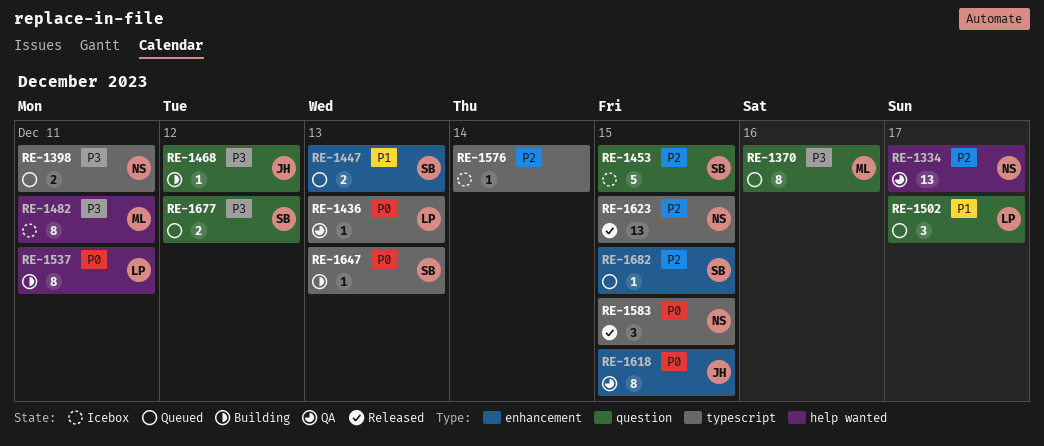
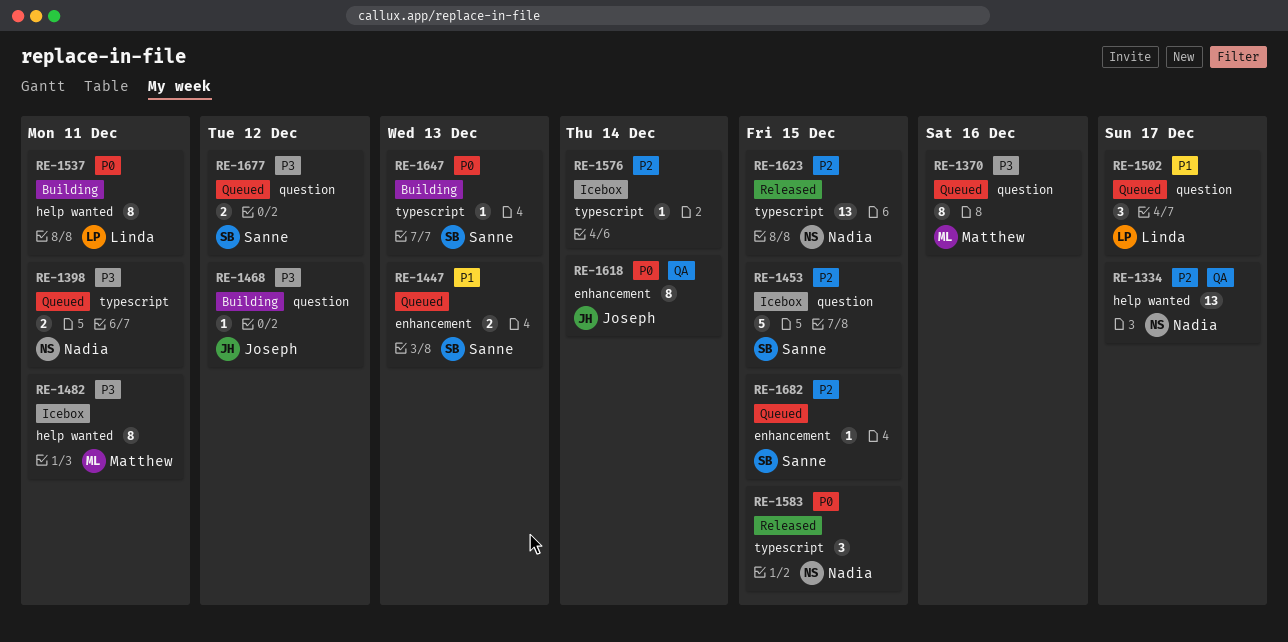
RE-1436: present -> none
RE-1618, due: Dec 15 -> Dec 14

